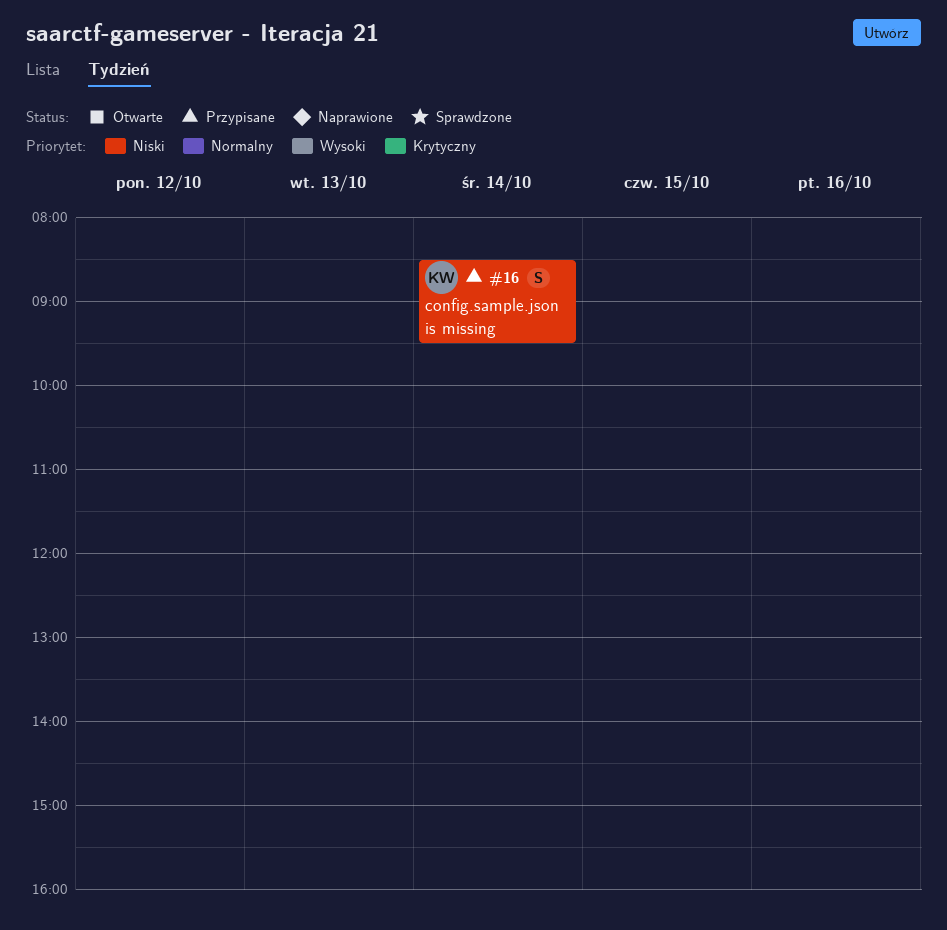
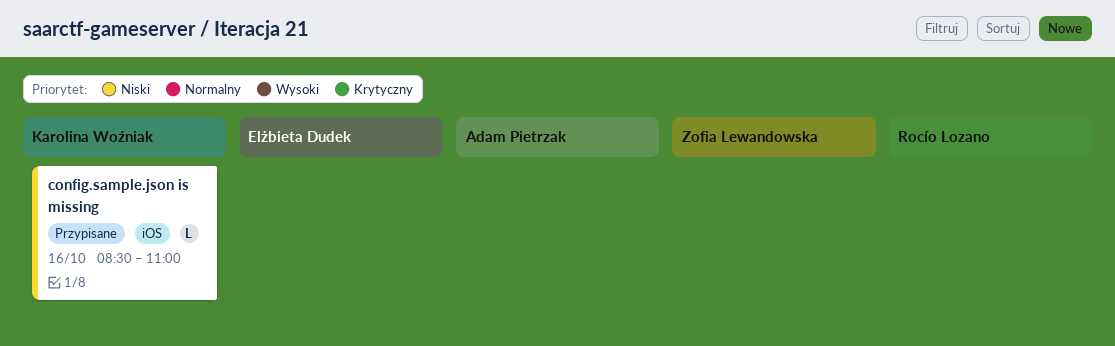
config.sample.json is missing, estimate: S -> L
config.sample.json is missing, day: Oct 14 -> Oct 16
config.sample.json is missing, ends: 09:30 -> 11:00

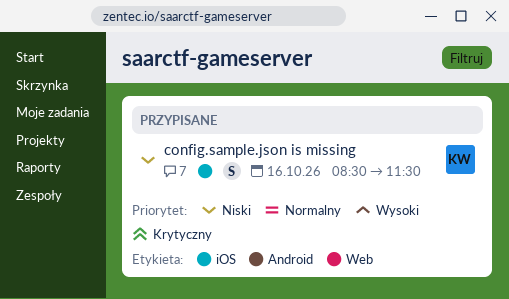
config.sample.json is missing, estimate: L -> S
config.sample.json is missing, ends: 11:00 -> 11:30

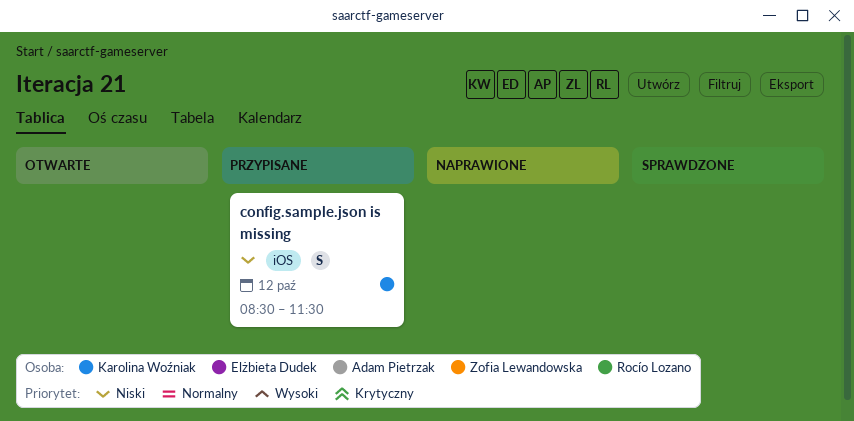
config.sample.json is missing, day: Oct 16 -> Oct 12

